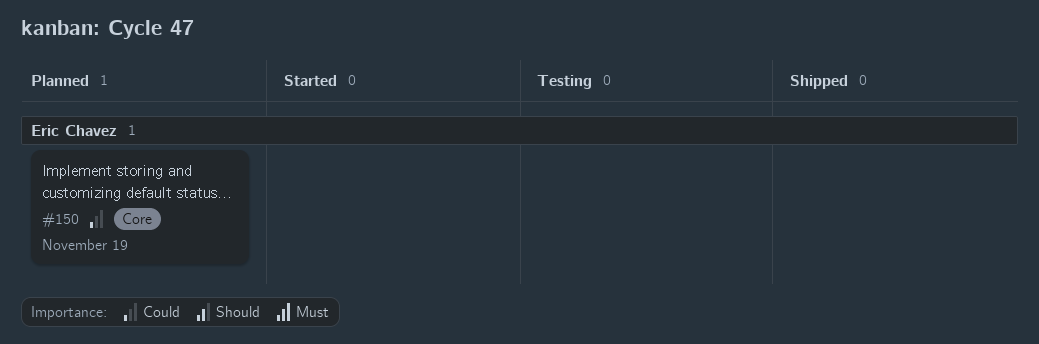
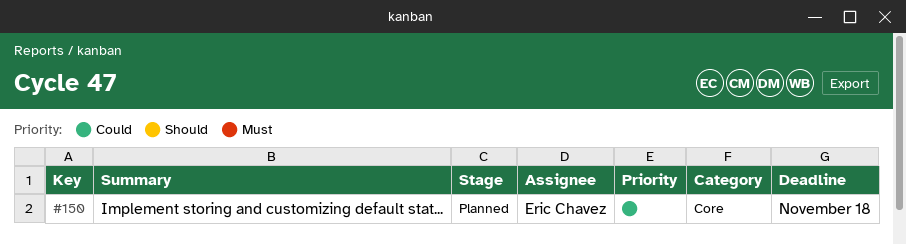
#150, due: Nov 19 -> Nov 18

